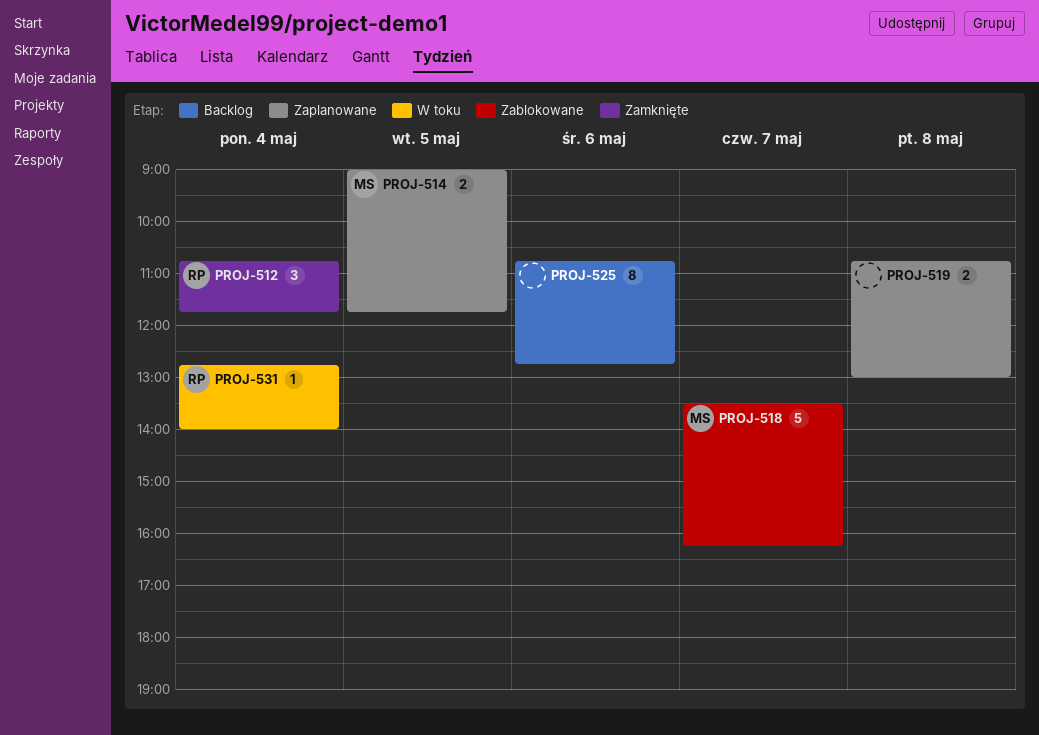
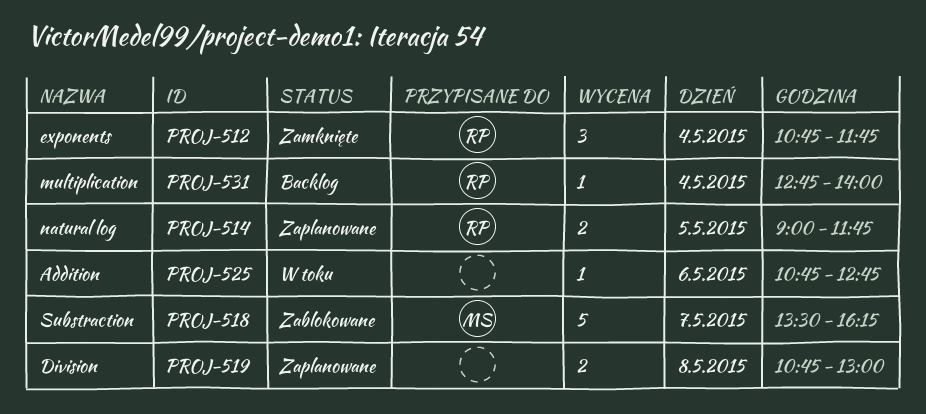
PROJ-514, owner: MS -> RP
PROJ-525, status: Backlog -> W toku
PROJ-525, estimate: 8 -> 1
PROJ-531, status: W toku -> Backlog

